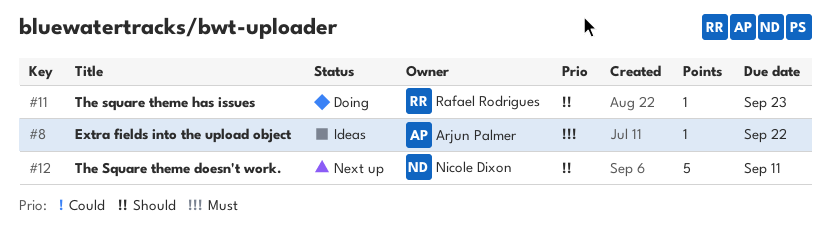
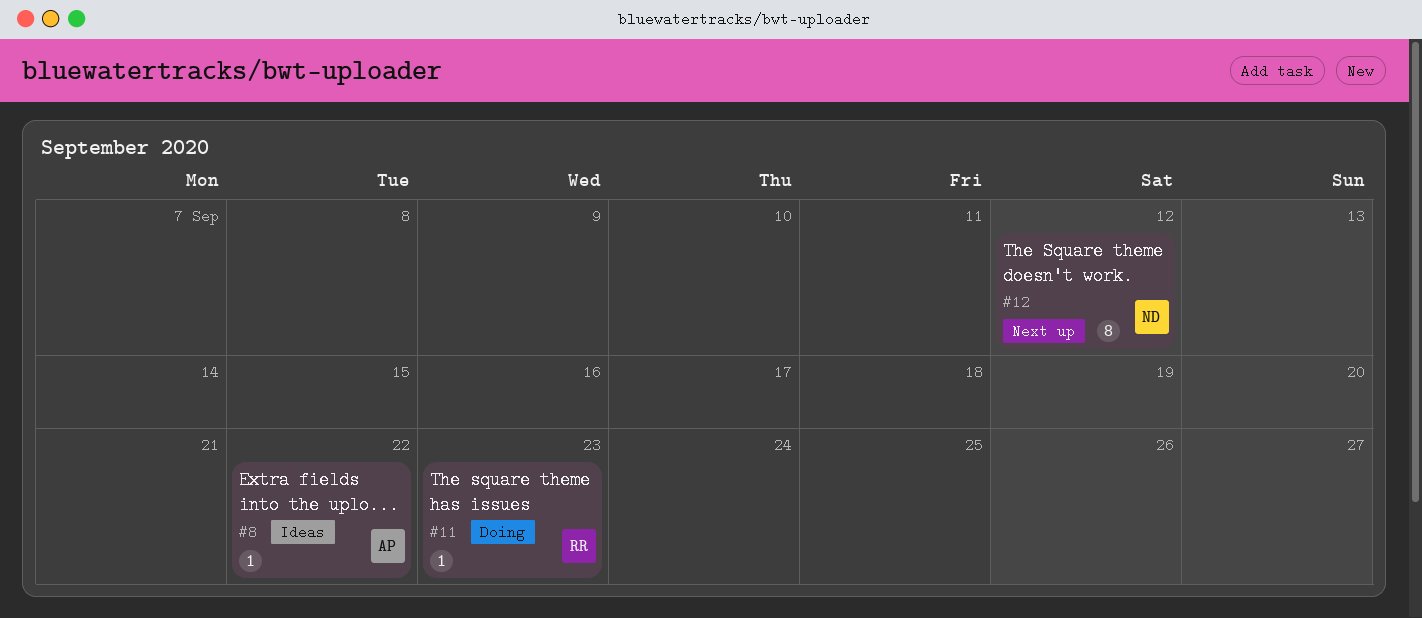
#12, estimate: 5 -> 8
#12, due: Sep 11 -> Sep 12

